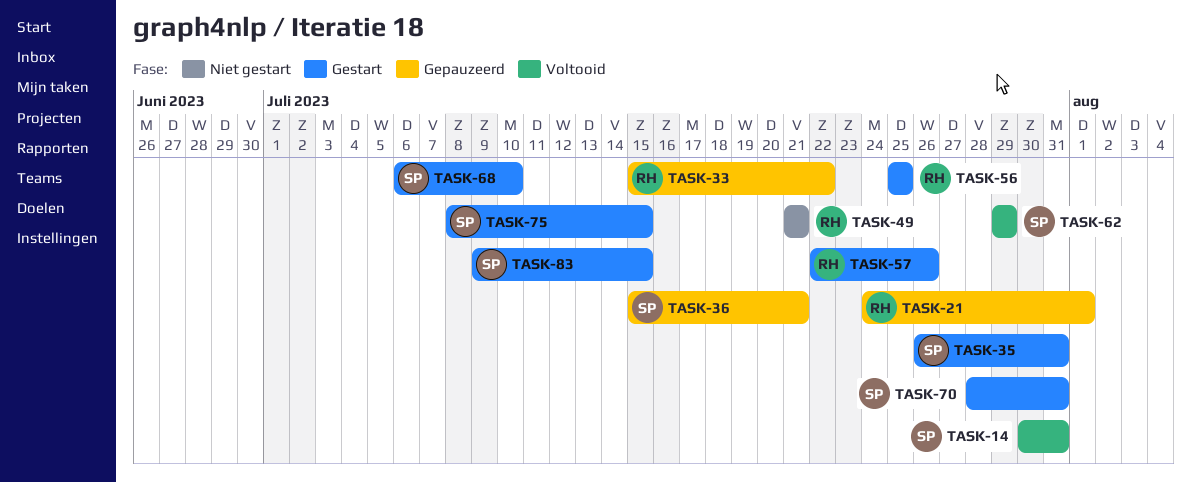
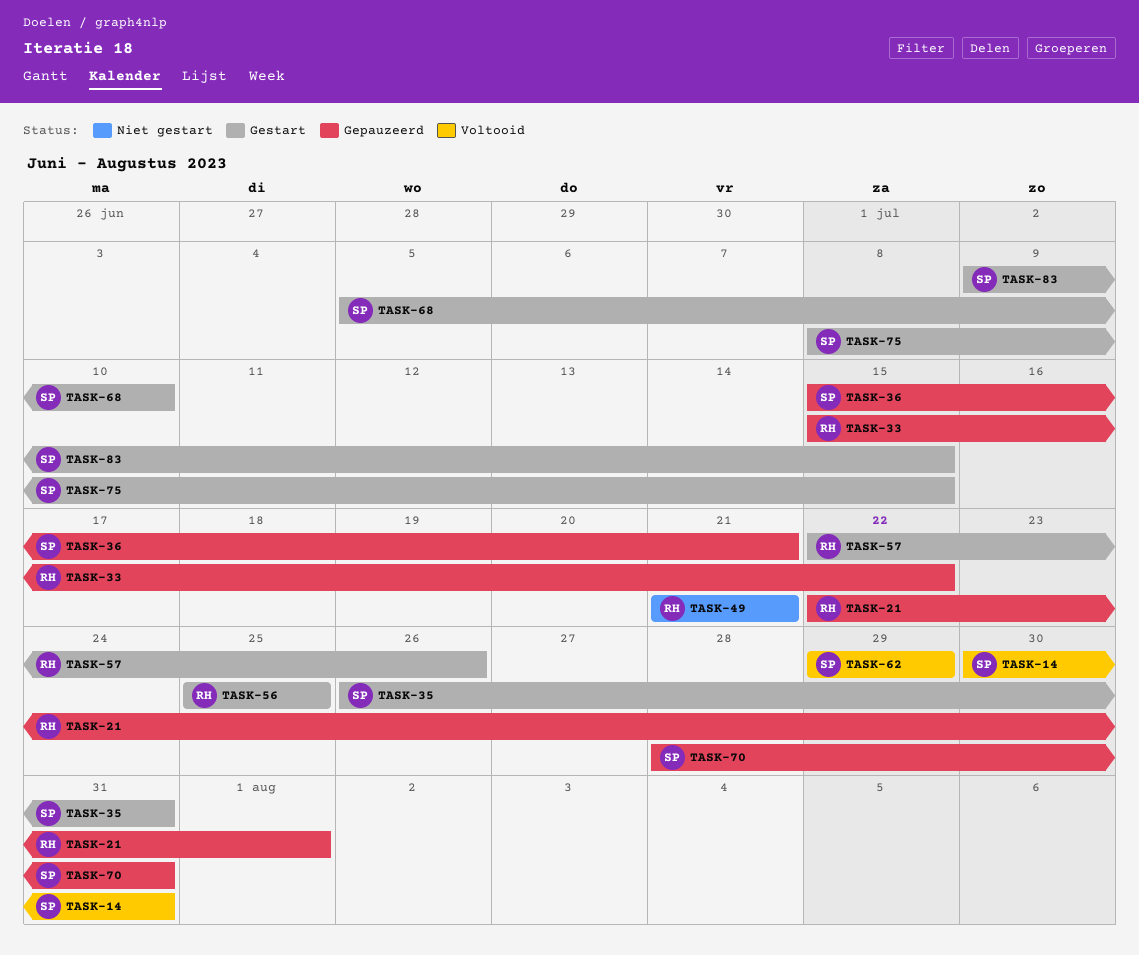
TASK-21, start: Jul 24 -> Jul 22
TASK-68, start: Jul 6 -> Jul 5
TASK-70, status: Gestart -> Gepauzeerd

